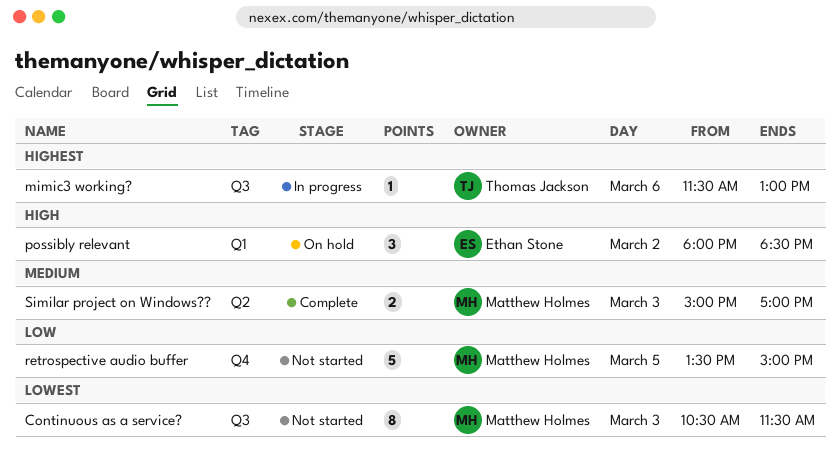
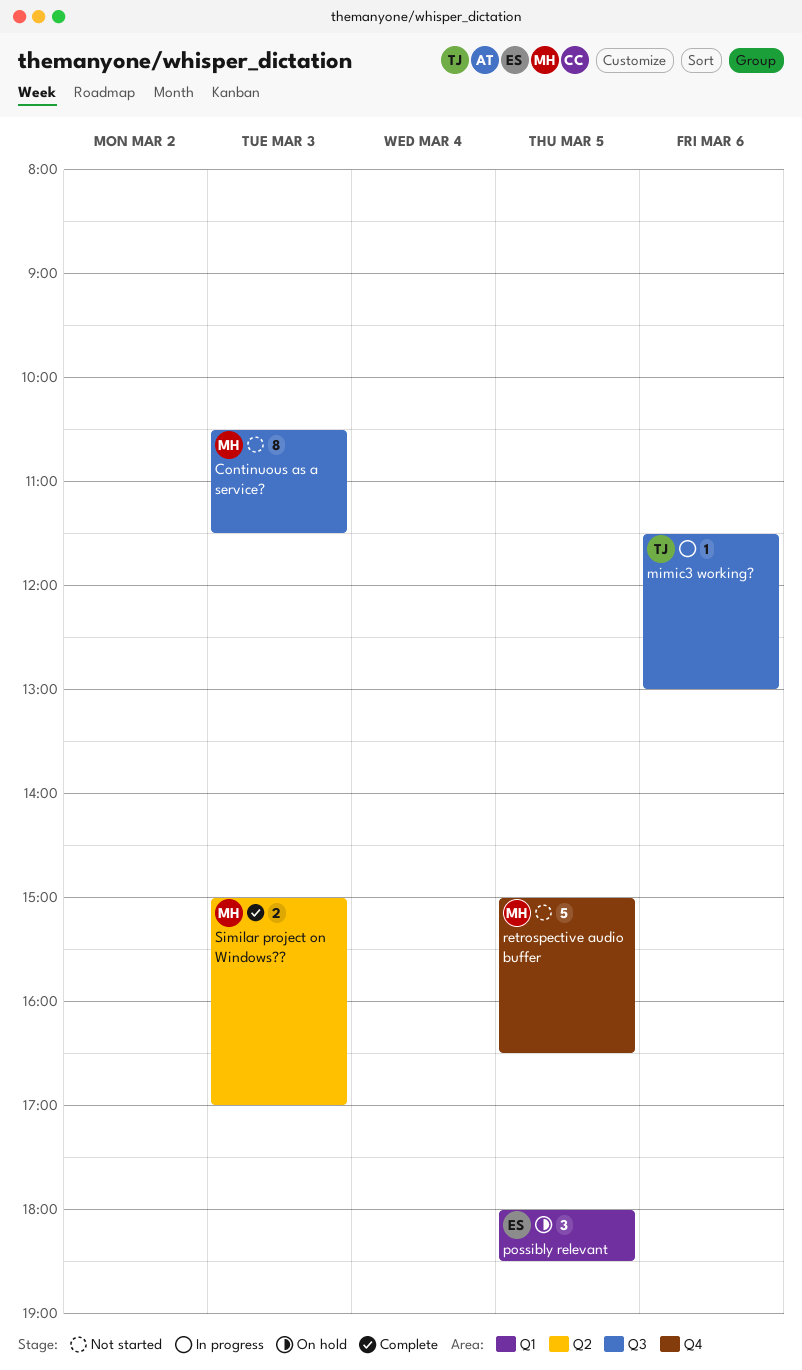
possibly relevant, day: Mar 2 -> Mar 5
retrospective audio buffer, begins: 13:30 -> 15:00
retrospective audio buffer, ends: 15:00 -> 16:30

